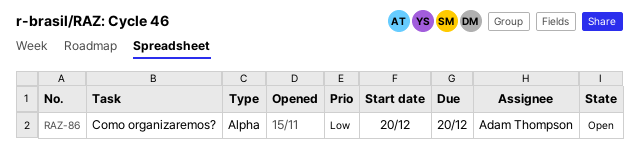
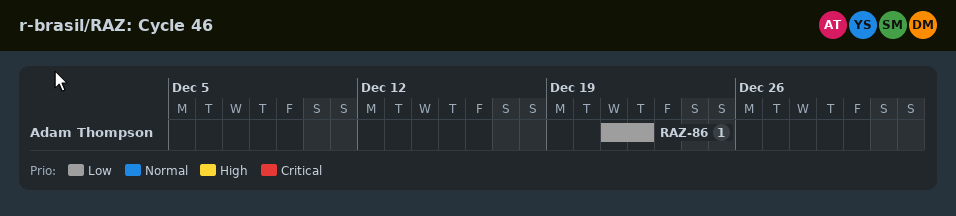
RAZ-86, start: Dec 20 -> Dec 21
RAZ-86, due: Dec 20 -> Dec 22

